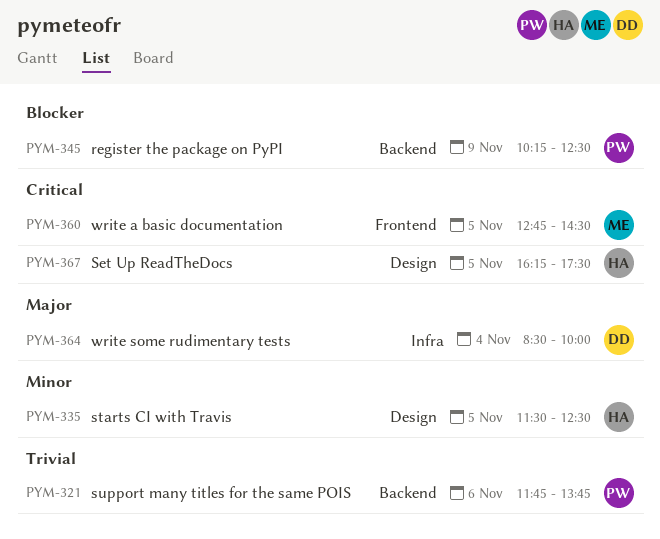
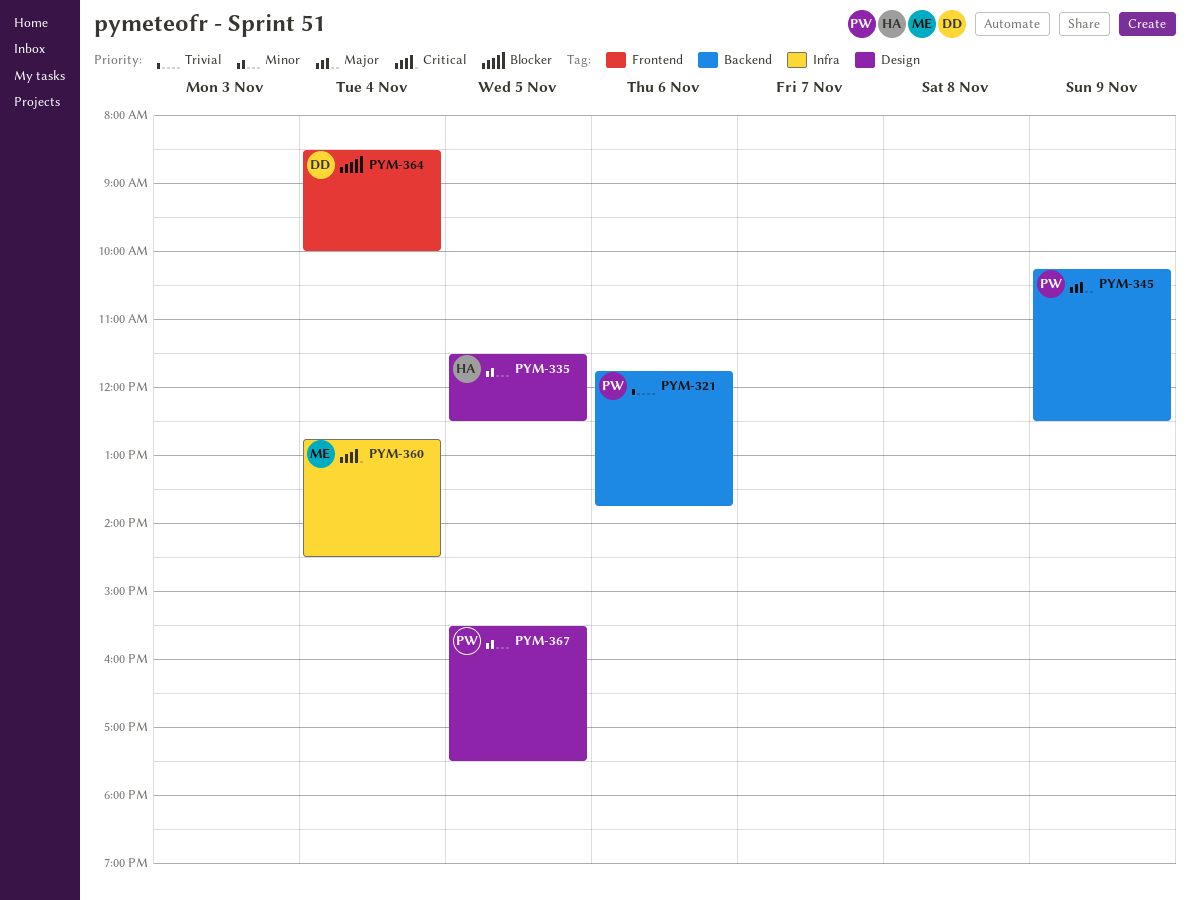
PYM-345, priority: Blocker -> Major
PYM-360, label: Frontend -> Infra
PYM-360, day: Nov 5 -> Nov 4
PYM-364, priority: Major -> Blocker
PYM-364, label: Infra -> Frontend
PYM-367, owner: HA -> PW
PYM-367, priority: Critical -> Minor
PYM-367, begins: 16:15 -> 15:30

